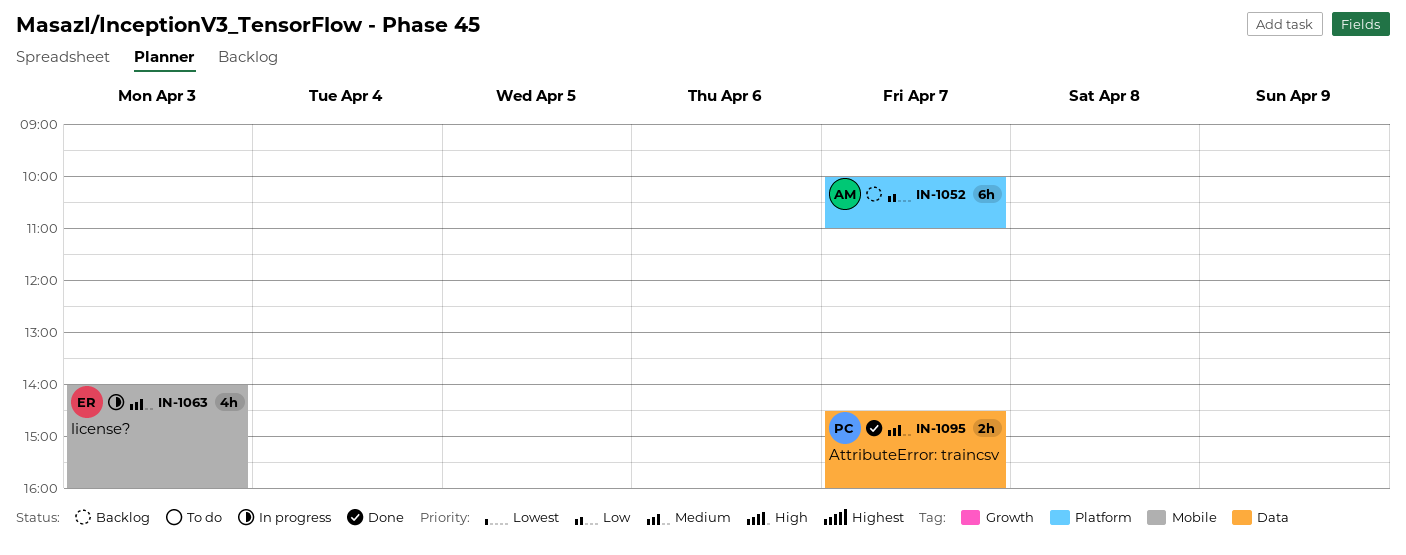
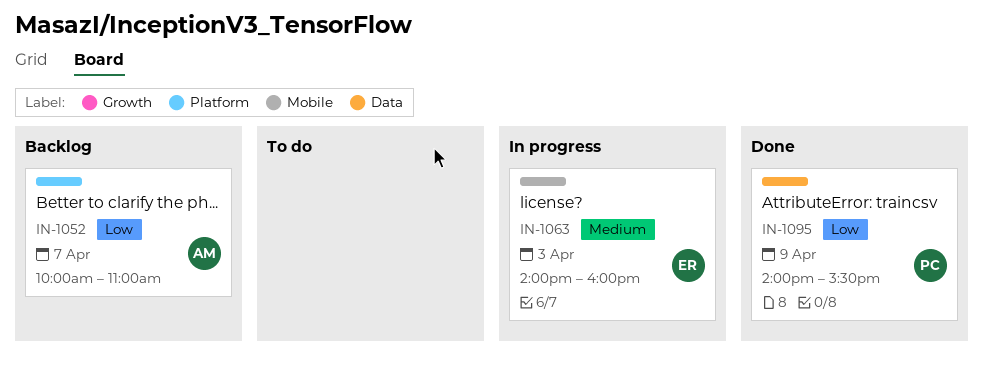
IN-1095, priority: Medium -> Low
IN-1095, day: Apr 7 -> Apr 9
IN-1095, begins: 14:30 -> 14:00
IN-1095, ends: 16:00 -> 15:30

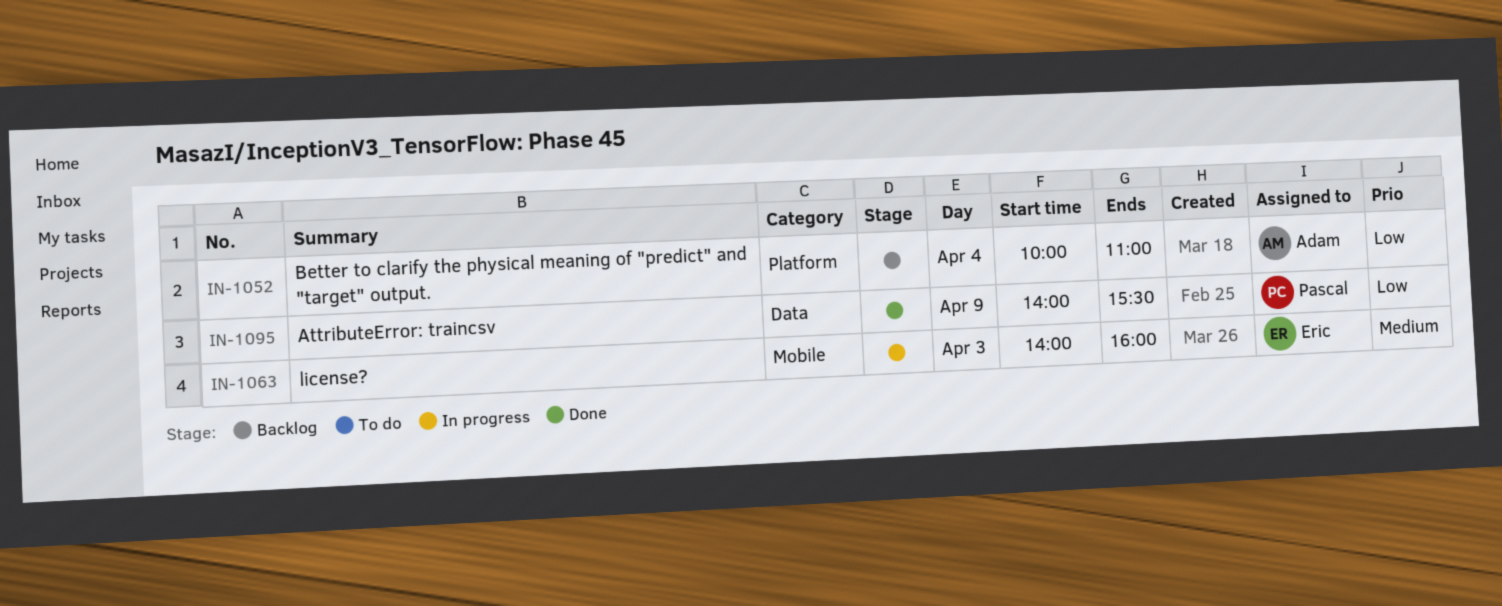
IN-1052, day: Apr 7 -> Apr 4

